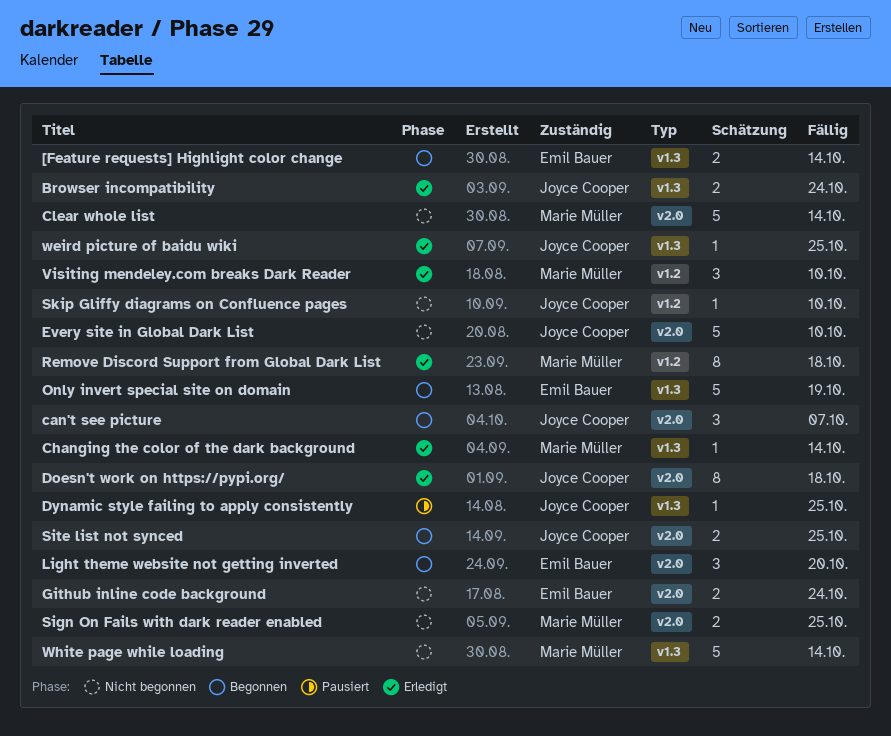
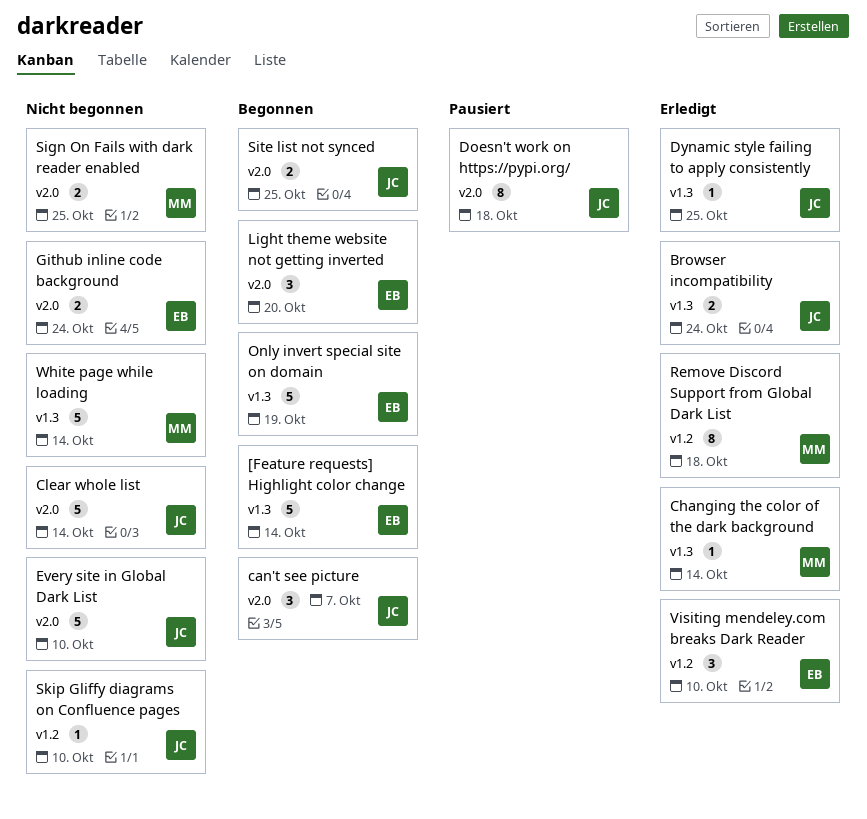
[Feature requests] Highlight color change, estimate: 2 -> 5
Clear whole list, owner: Marie Müller -> Joyce Cooper
Doesn't work on https://pypi.org/, status: Erledigt -> Pausiert
Dynamic style failing to apply consistently, status: Pausiert -> Erledigt
Visiting mendeley.com breaks Dark Reader, owner: Marie Müller -> Emil Bauer
weird picture of baidu wiki: present -> none

